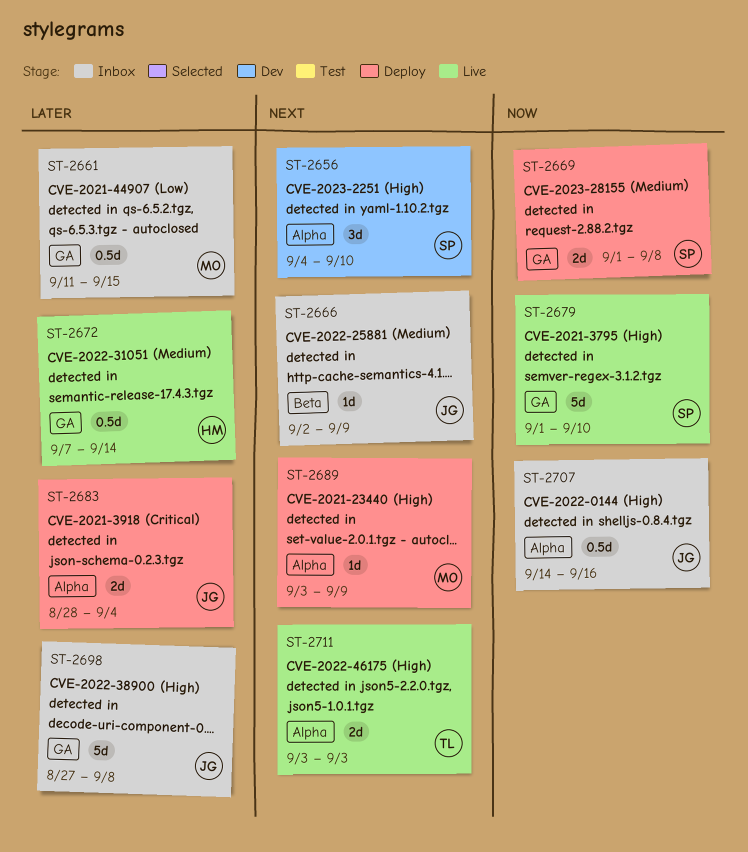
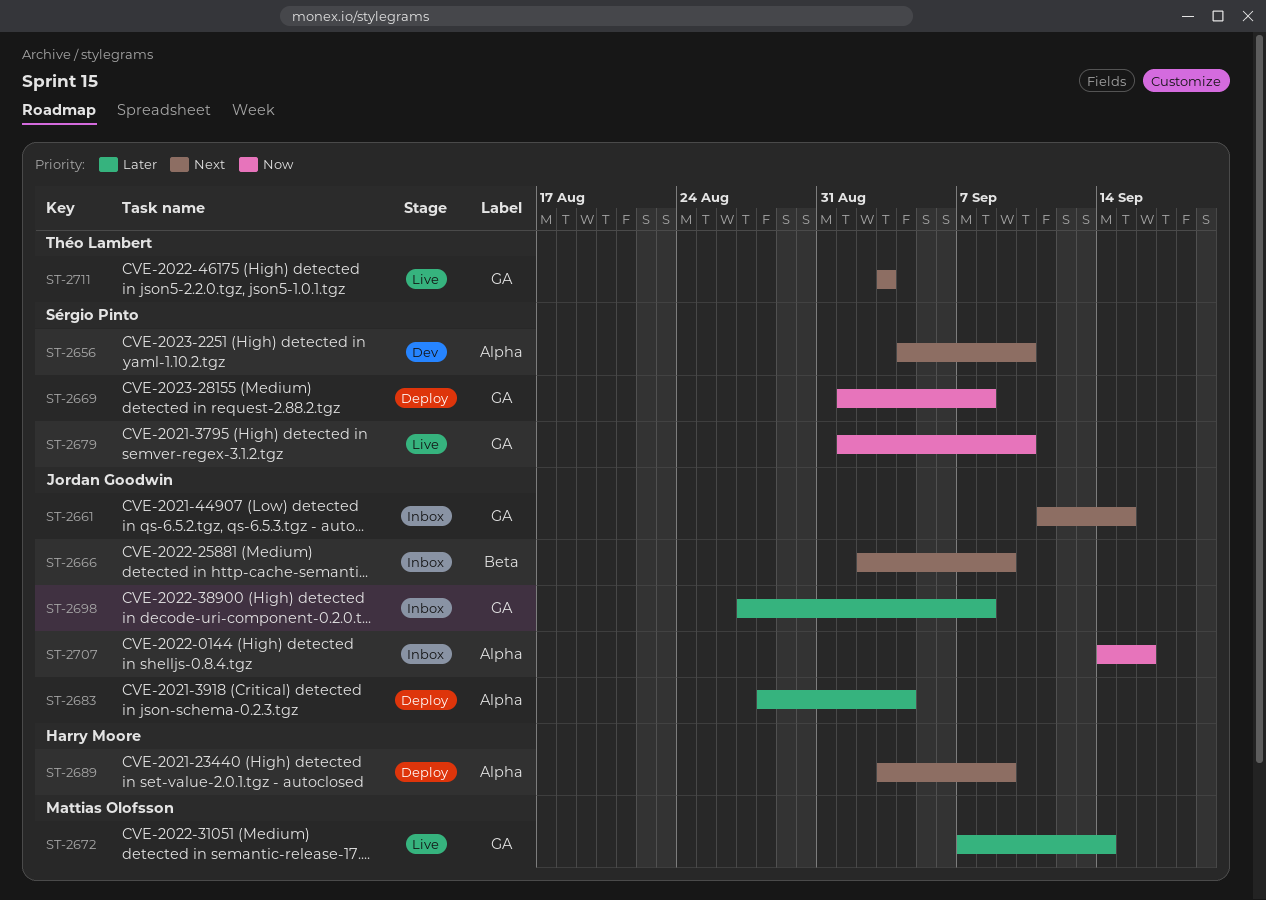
ST-2661, owner: Mattias Olofsson -> Jordan Goodwin
ST-2661, priority: Later -> Next
ST-2672, owner: Harry Moore -> Mattias Olofsson
ST-2689, owner: Mattias Olofsson -> Harry Moore
ST-2711, label: Alpha -> GA

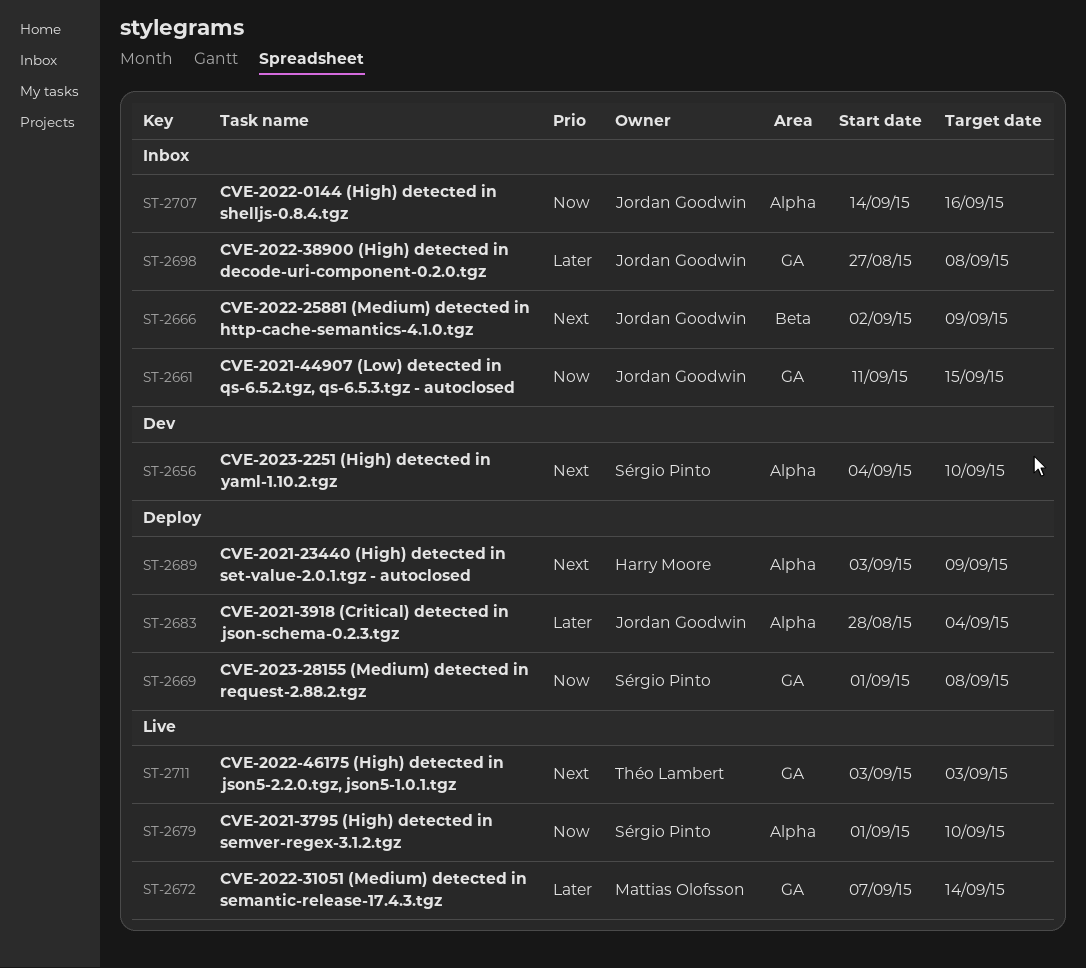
ST-2661, priority: Next -> Now
ST-2679, label: GA -> Alpha

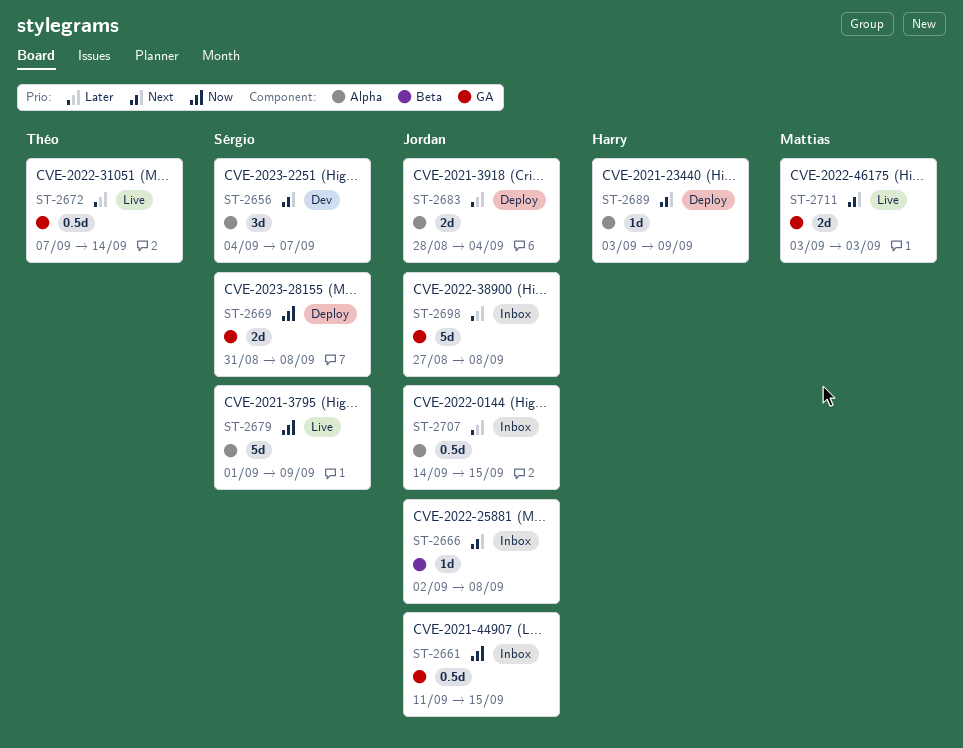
ST-2656, due: Sep 10 -> Sep 7
ST-2666, due: Sep 9 -> Sep 8
ST-2669, start: Sep 1 -> Aug 31
ST-2672, owner: Mattias Olofsson -> Théo Lambert
ST-2679, due: Sep 10 -> Sep 9
ST-2707, priority: Now -> Later
ST-2707, due: Sep 16 -> Sep 15
ST-2711, owner: Théo Lambert -> Mattias Olofsson

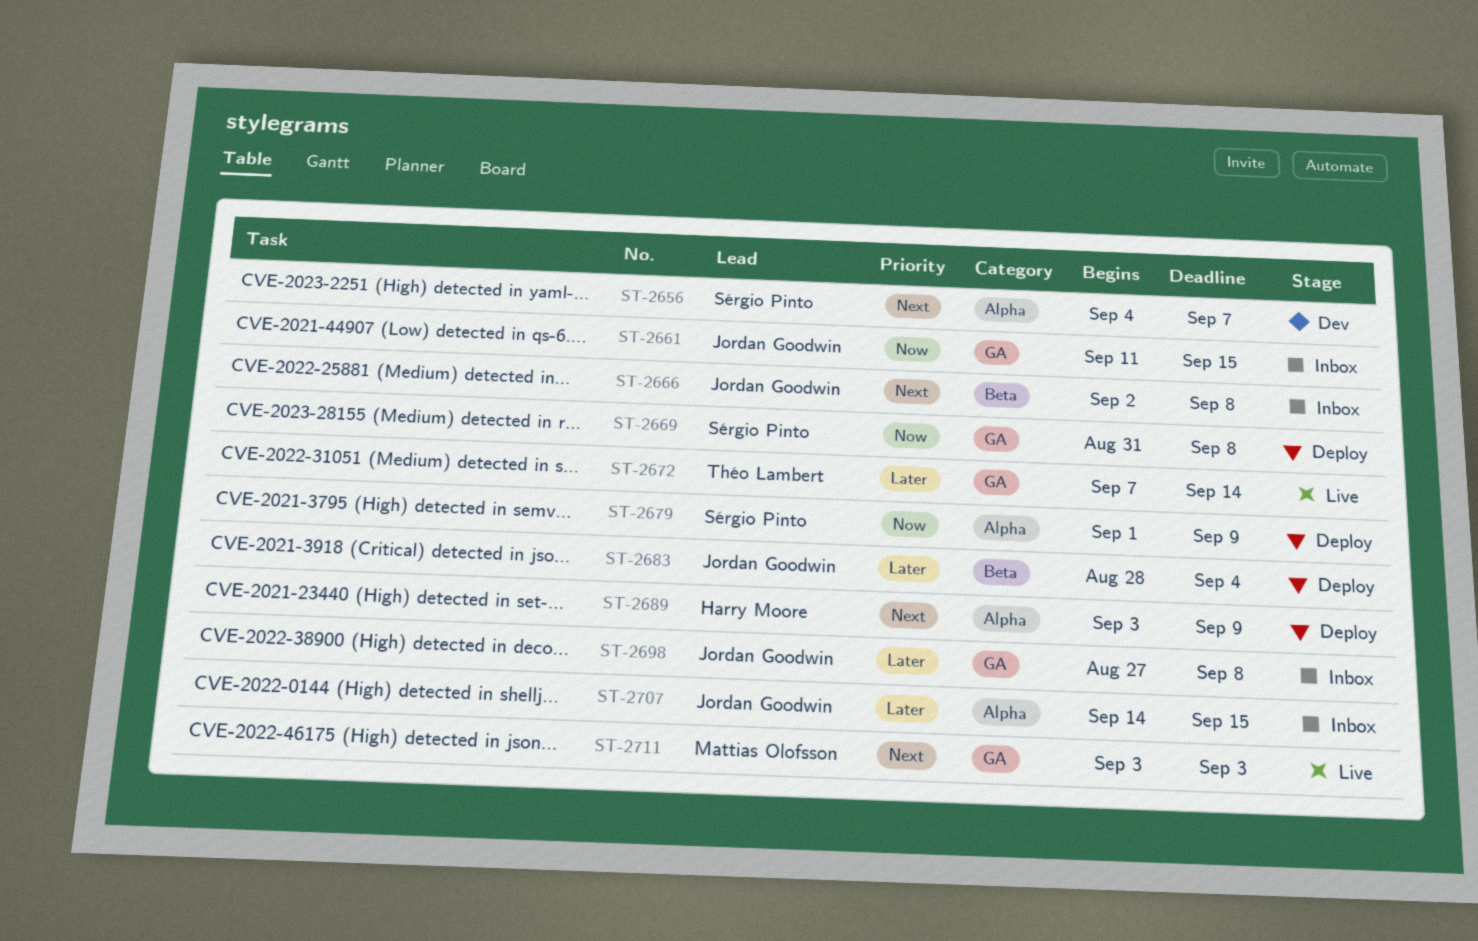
ST-2679, status: Live -> Deploy
ST-2683, label: Alpha -> Beta

